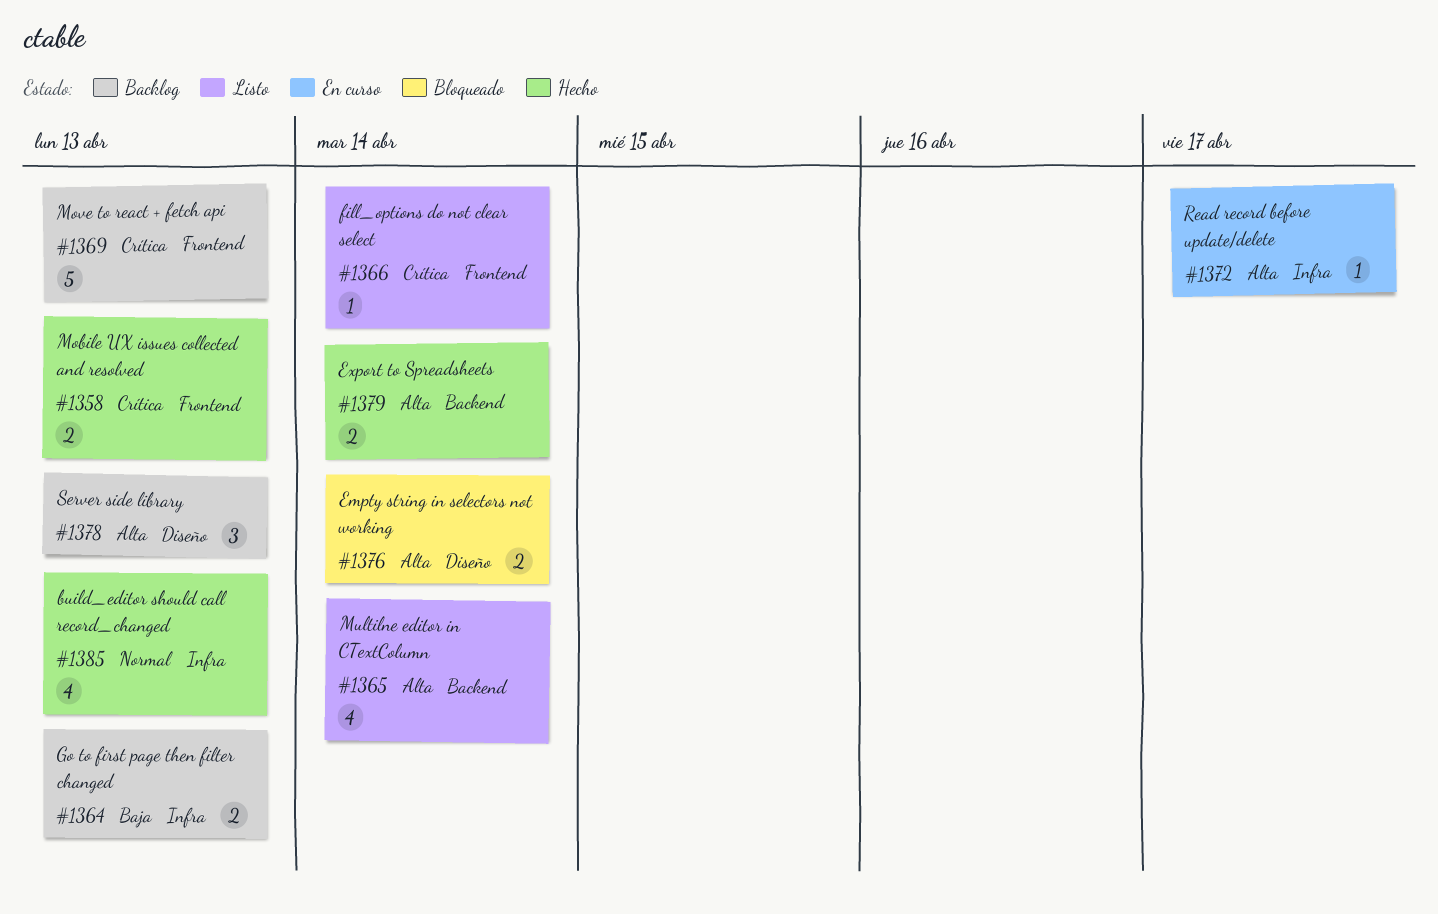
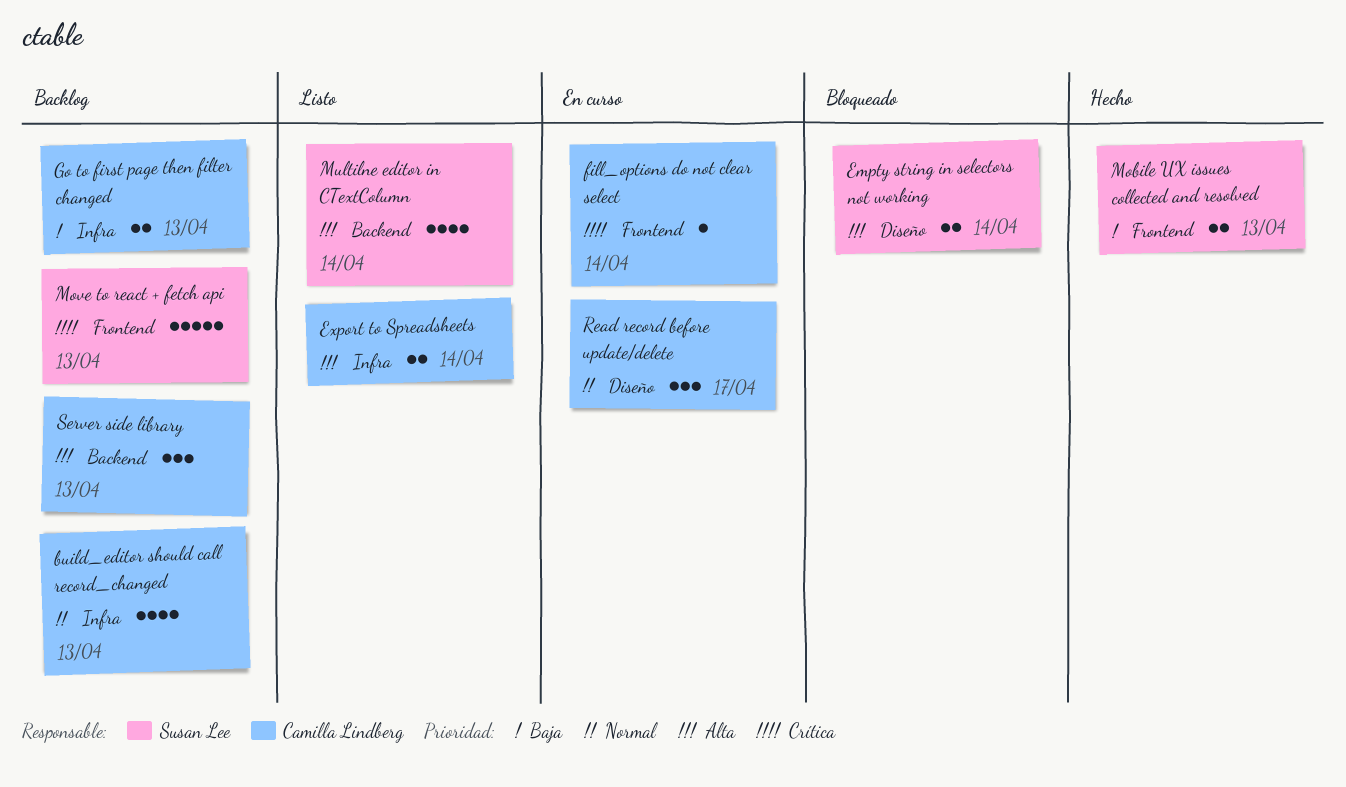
build_editor should call record_changed, status: Hecho -> Backlog
Export to Spreadsheets, status: Hecho -> Listo
Export to Spreadsheets, label: Backend -> Infra
fill_options do not clear select, status: Listo -> En curso
Mobile UX issues collected and resolved, priority: Crítica -> Baja
Read record before update/delete, priority: Alta -> Normal
Read record before update/delete, label: Infra -> Diseño
Read record before update/delete, estimate: 1 -> 3
Server side library, label: Diseño -> Backend

